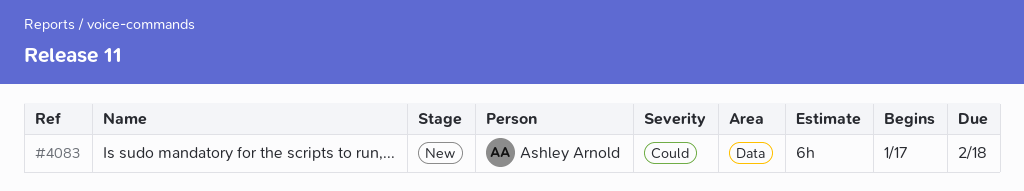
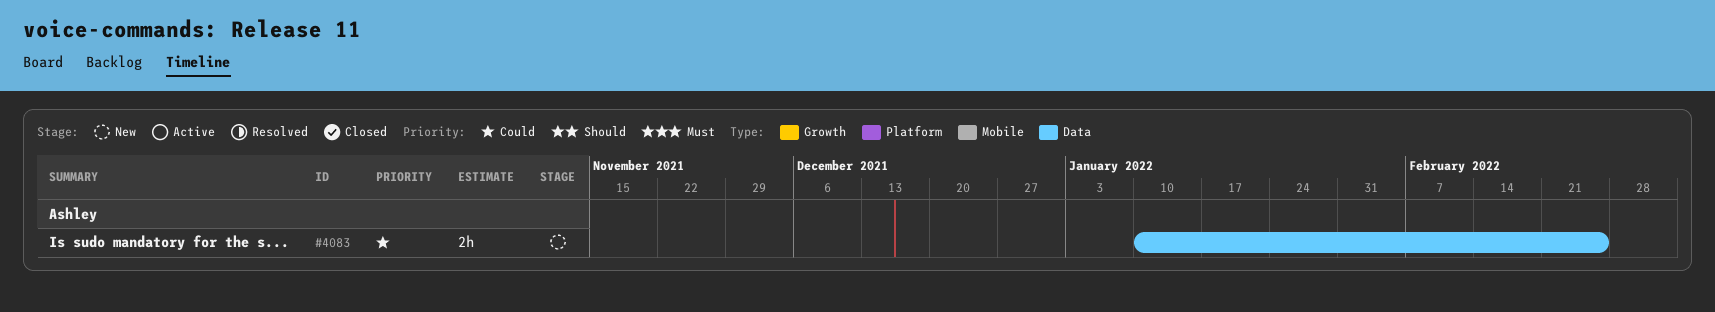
#4083, estimate: 6h -> 2h
#4083, start: Jan 17 -> Jan 10
#4083, due: Feb 18 -> Feb 25

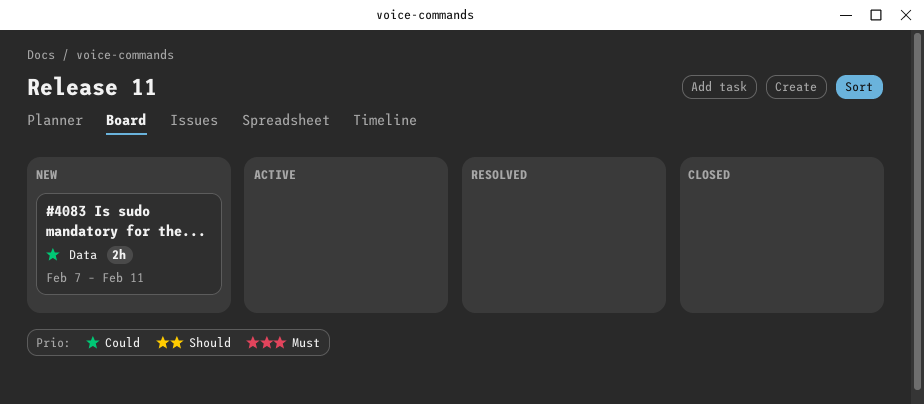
#4083, start: Jan 10 -> Feb 7
#4083, due: Feb 25 -> Feb 11

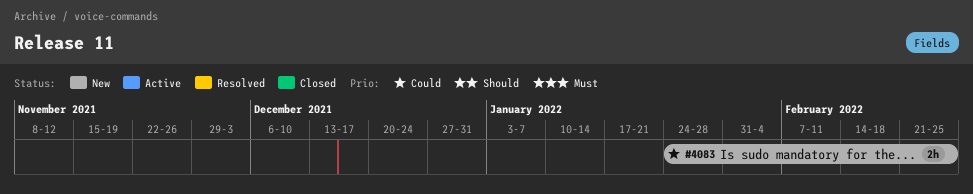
#4083, start: Feb 7 -> Jan 24
#4083, due: Feb 11 -> Feb 25

